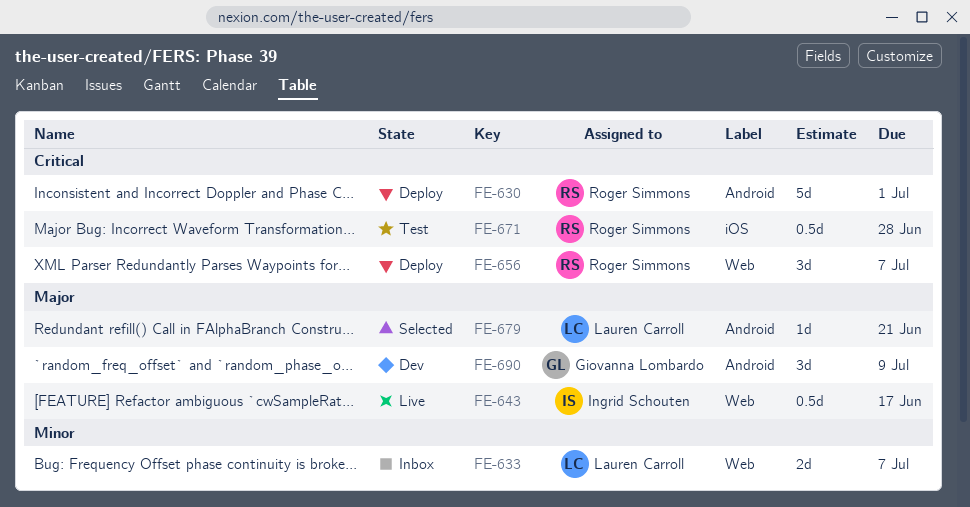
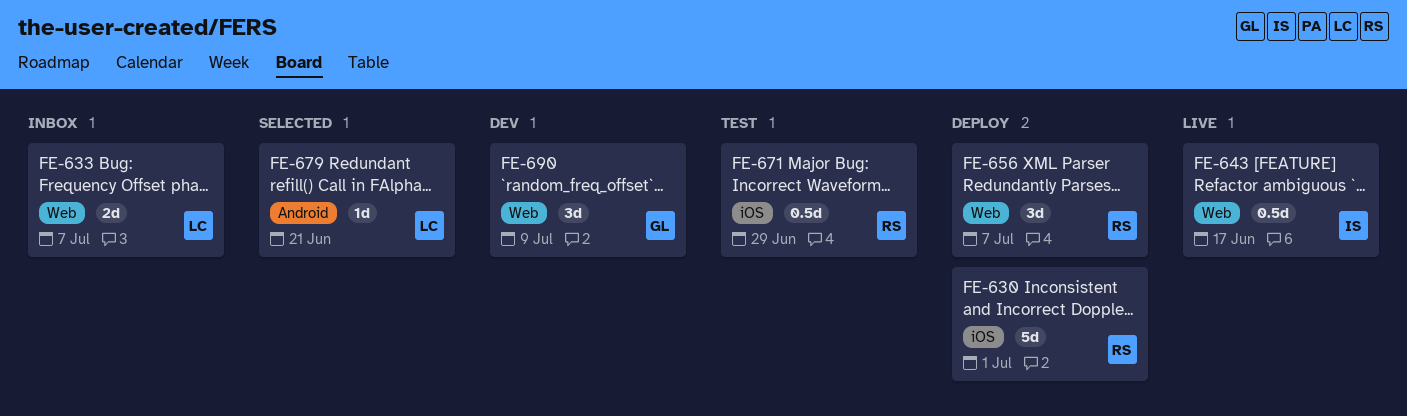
FE-630, label: Android -> iOS
FE-671, due: Jun 28 -> Jun 29
FE-690, label: Android -> Web

